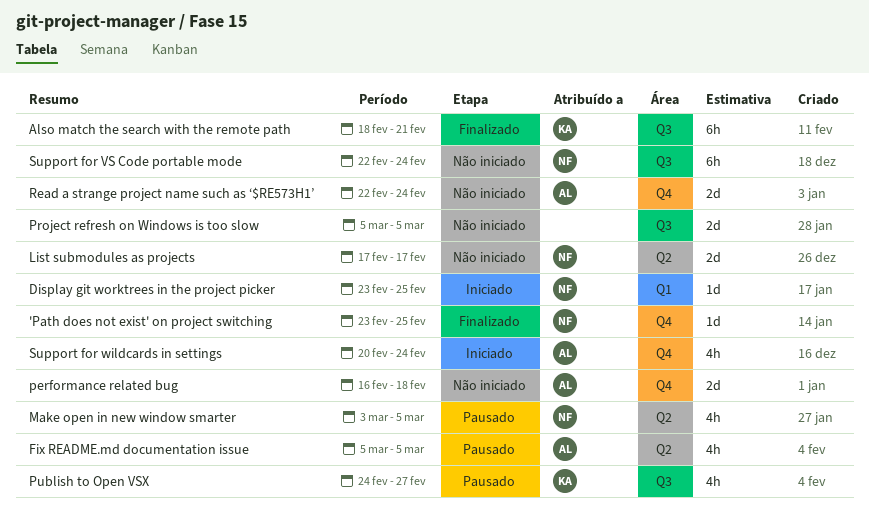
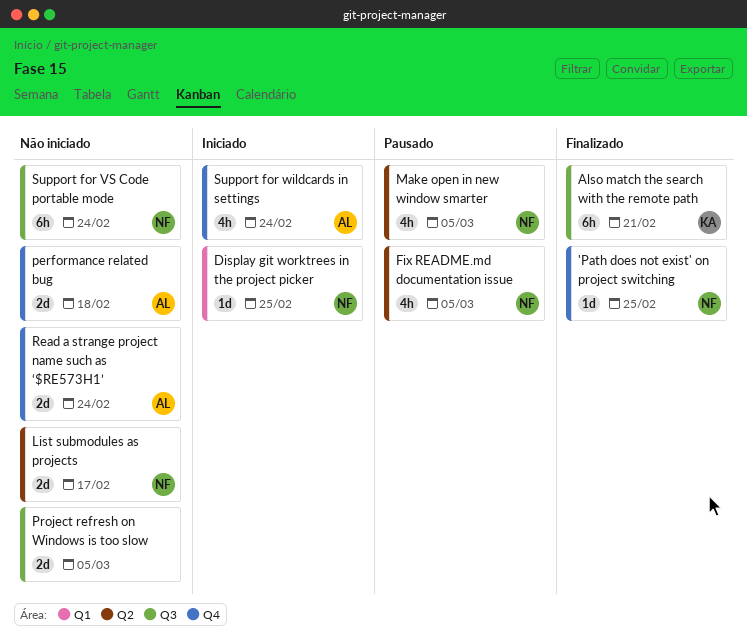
Fix README.md documentation issue, owner: AL -> NF
Publish to Open VSX: present -> none

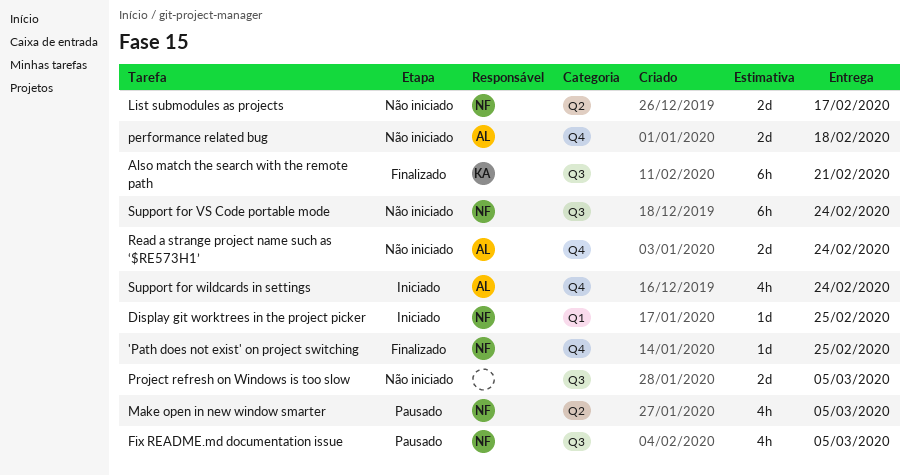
Fix README.md documentation issue, label: Q2 -> Q3

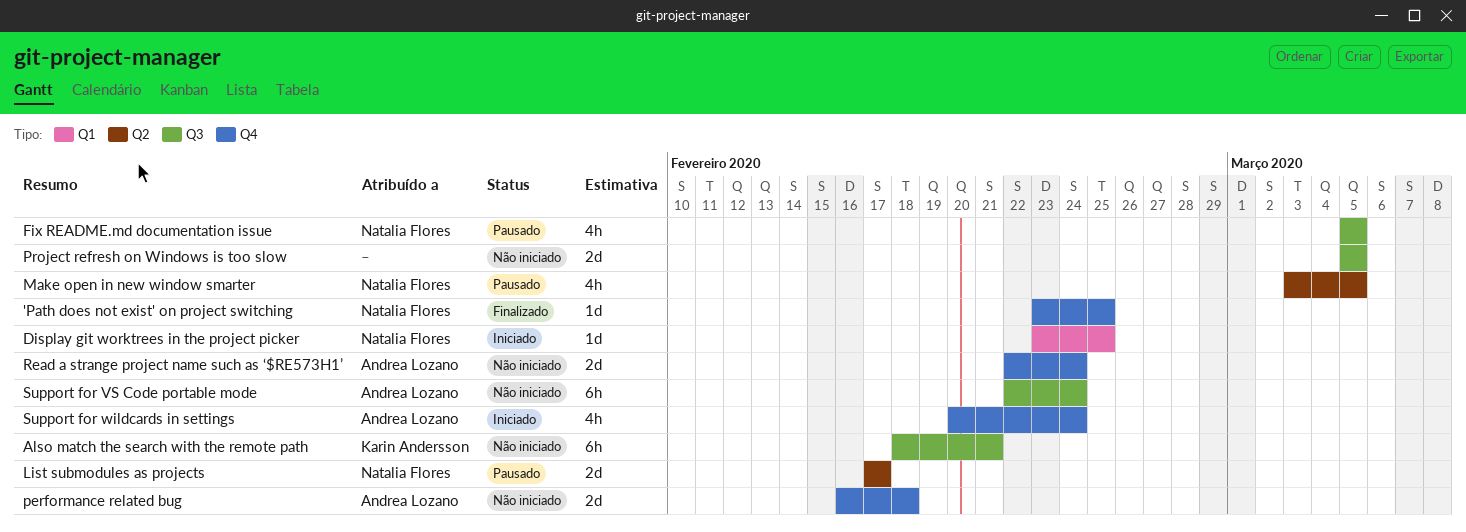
Also match the search with the remote path, status: Finalizado -> Não iniciado
List submodules as projects, status: Não iniciado -> Pausado
Support for VS Code portable mode, owner: Natalia Flores -> Andrea Lozano

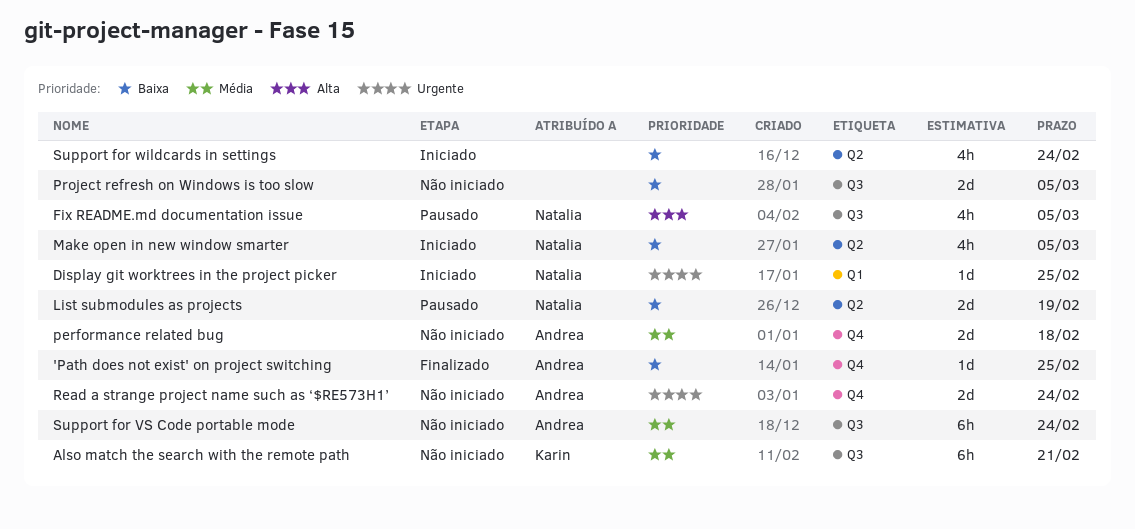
'Path does not exist' on project switching, owner: Natalia Flores -> Andrea Lozano
List submodules as projects, due: Feb 17 -> Feb 19
Make open in new window smarter, status: Pausado -> Iniciado
Support for wildcards in settings, owner: Andrea Lozano -> none
Support for wildcards in settings, label: Q4 -> Q2

